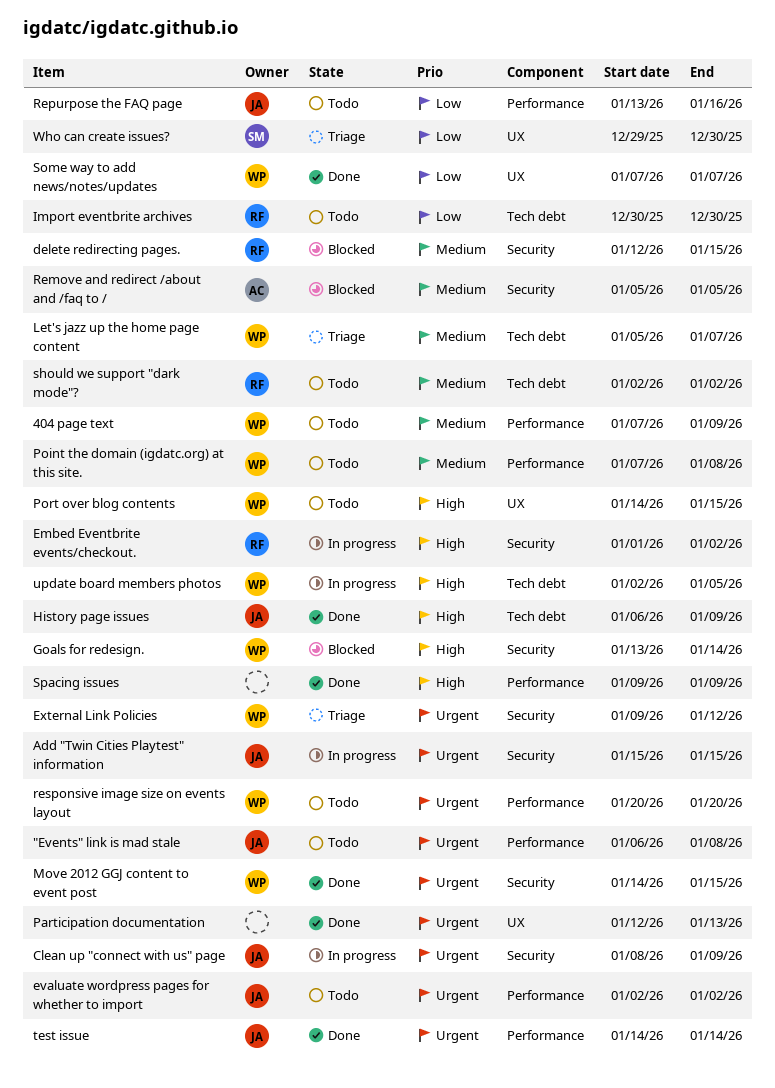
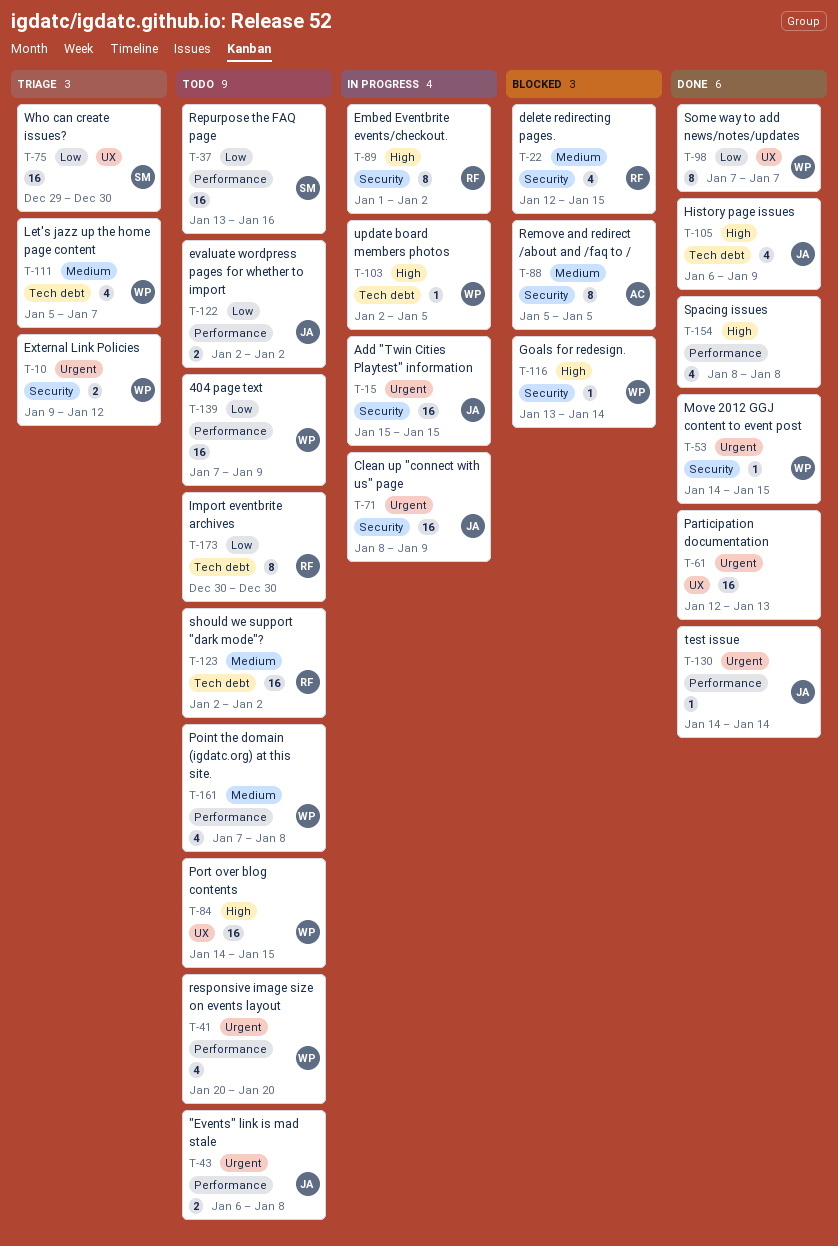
404 page text, priority: Medium -> Low
evaluate wordpress pages for whether to import, priority: Urgent -> Low
Repurpose the FAQ page, owner: JA -> SM
Spacing issues, start: Jan 9 -> Jan 8
Spacing issues, due: Jan 9 -> Jan 8

